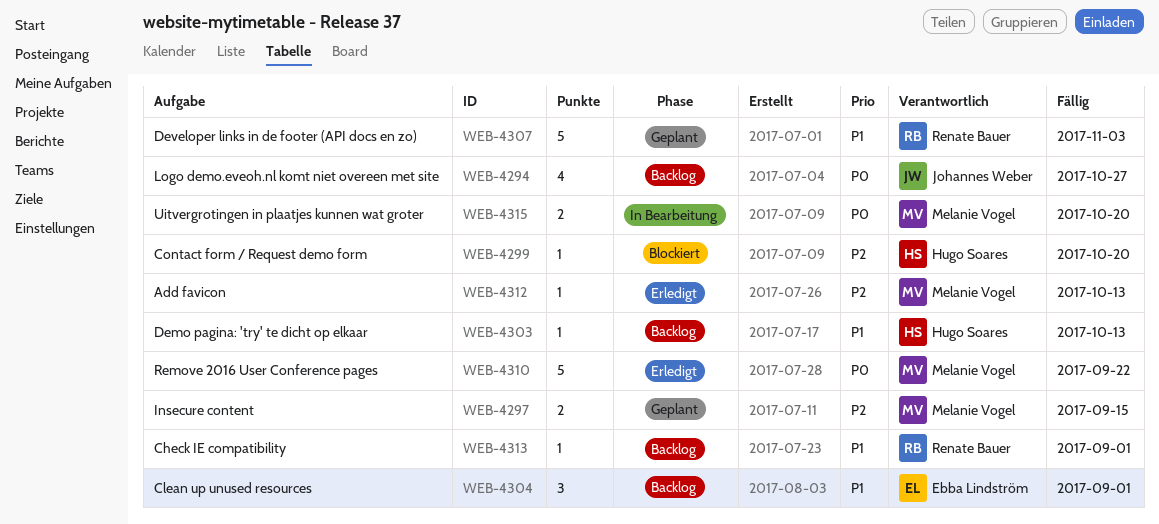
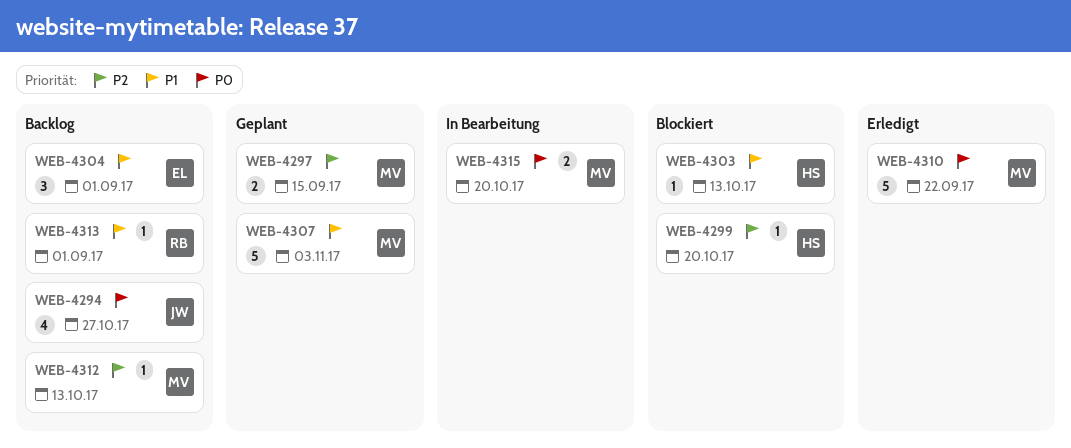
WEB-4303, status: Backlog -> Blockiert
WEB-4307, owner: Renate Bauer -> Melanie Vogel
WEB-4312, status: Erledigt -> Backlog

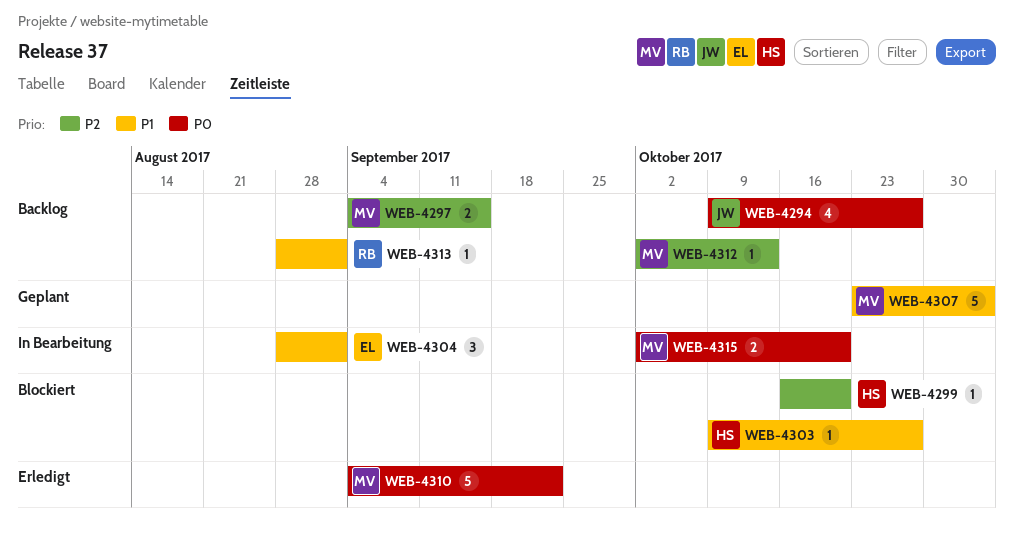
WEB-4297, status: Geplant -> Backlog
WEB-4303, due: Oct 13 -> Oct 27
WEB-4304, status: Backlog -> In Bearbeitung

